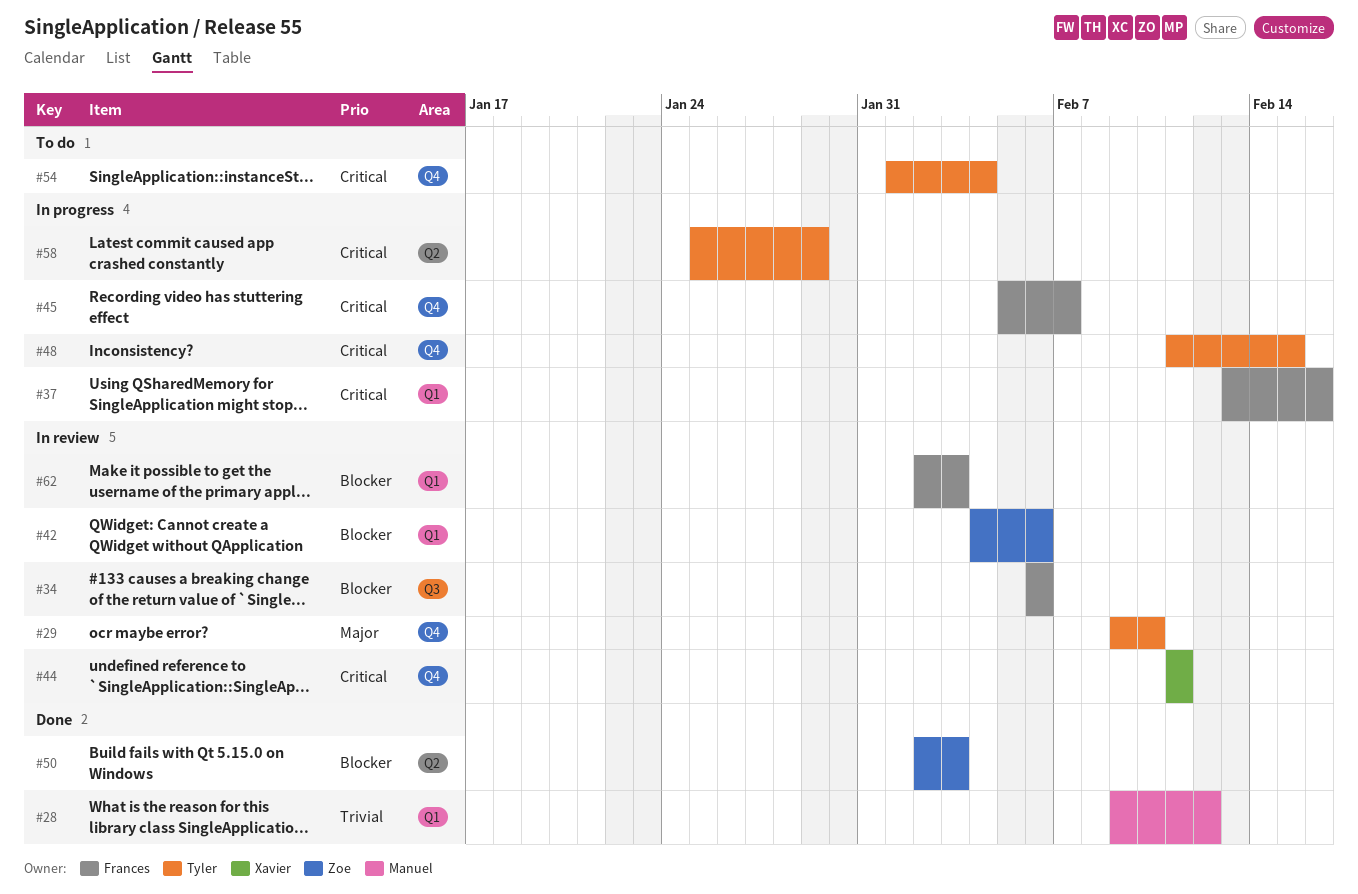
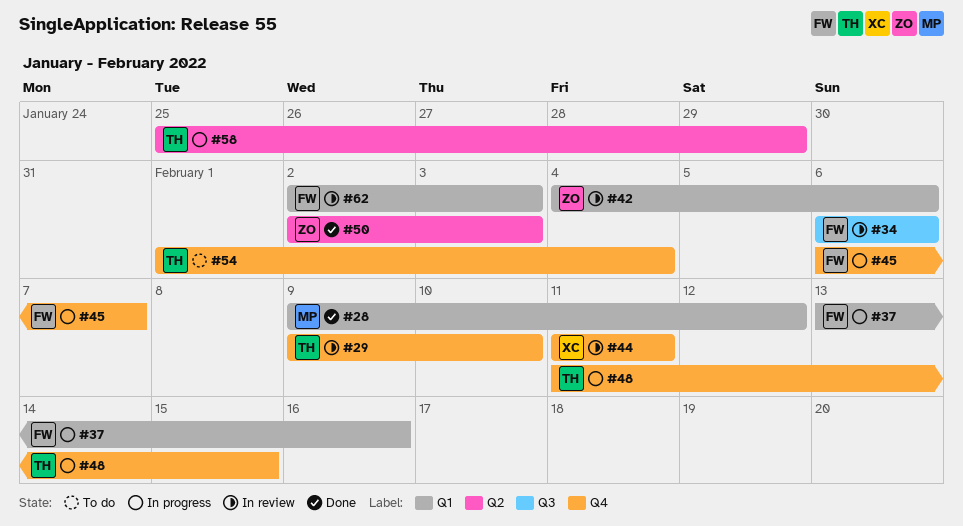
#45, start: Feb 5 -> Feb 6

